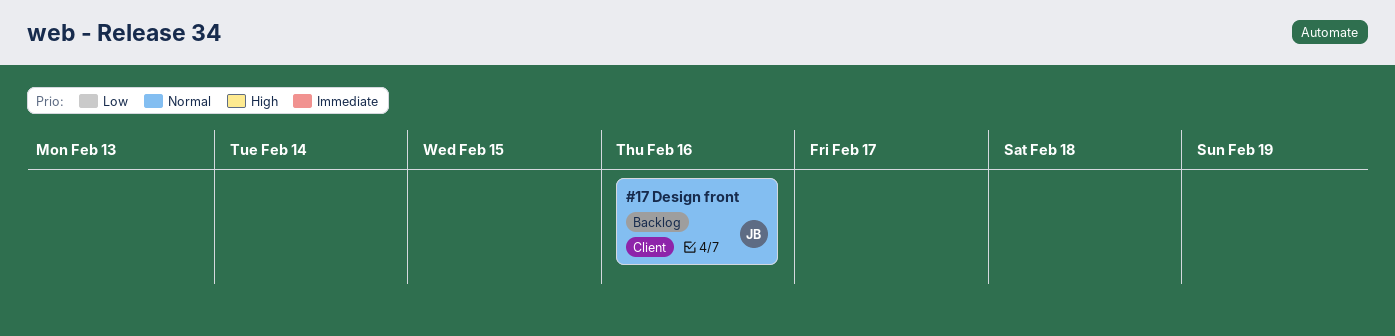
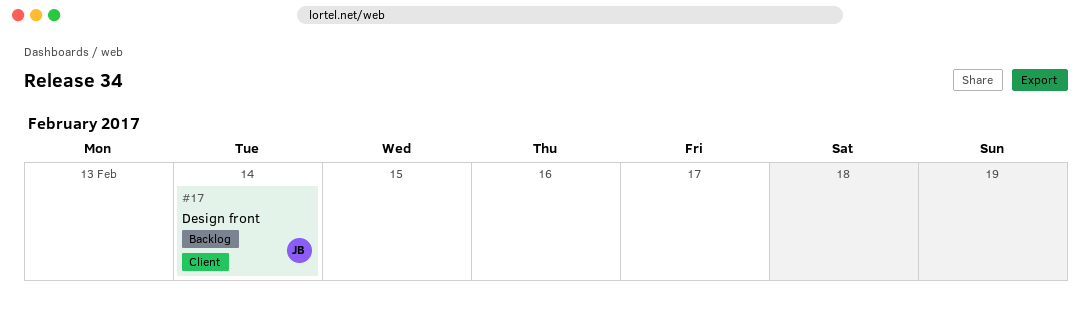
#17, due: Feb 16 -> Feb 14

